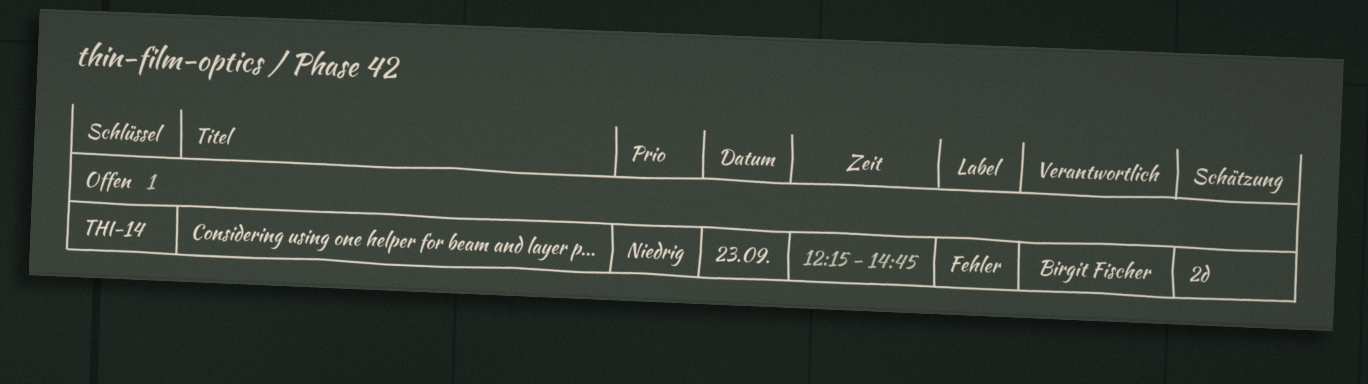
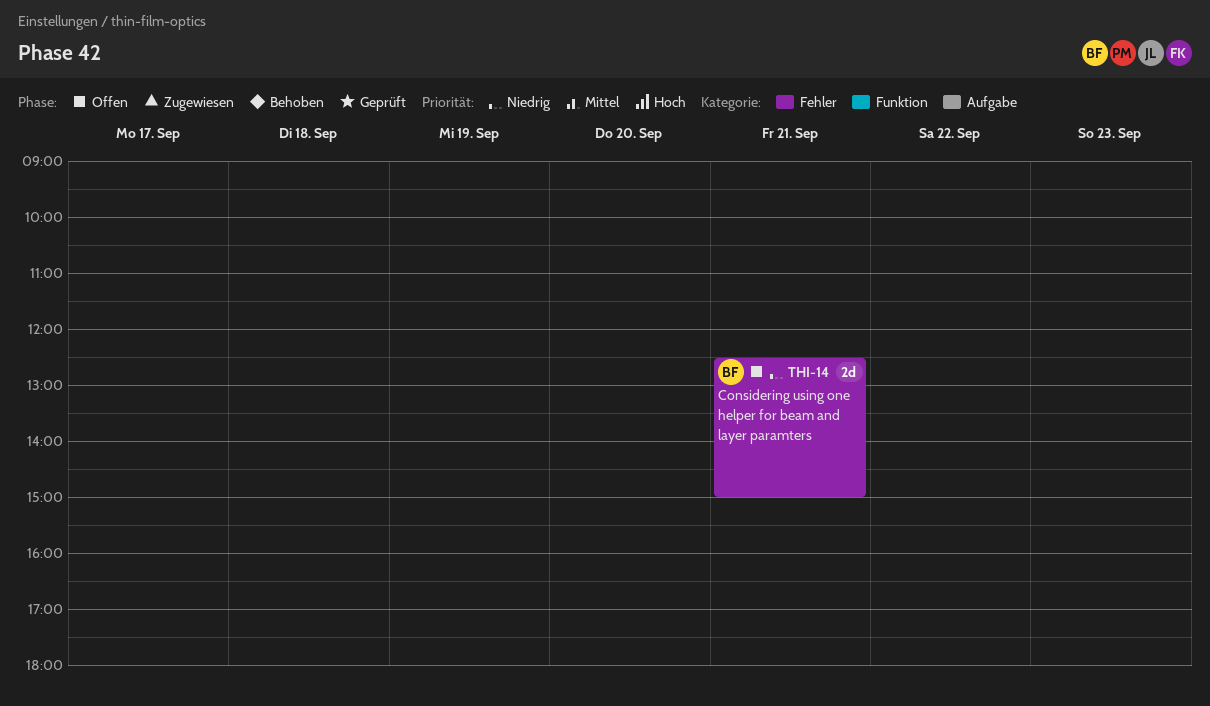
THI-14, day: Sep 23 -> Sep 21
THI-14, begins: 12:15 -> 12:30
THI-14, ends: 14:45 -> 15:00

